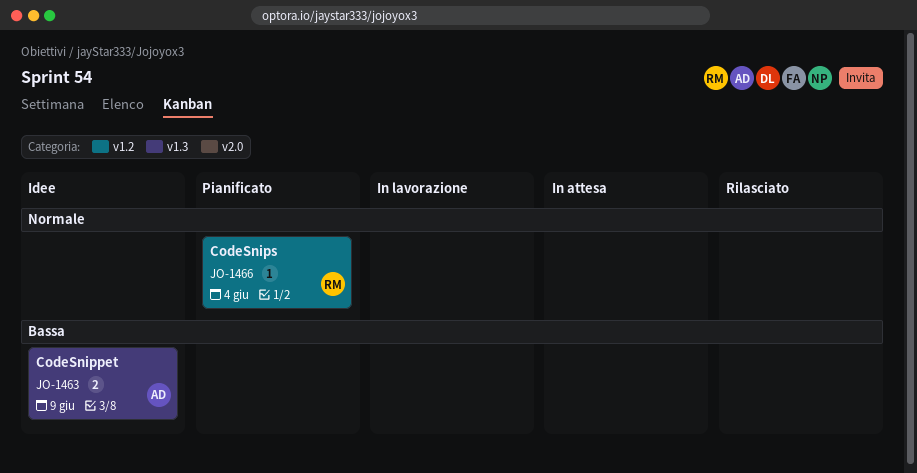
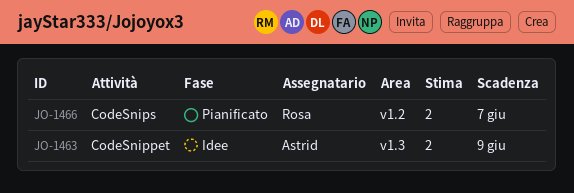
JO-1466, estimate: 1 -> 2
JO-1466, due: Jun 4 -> Jun 7

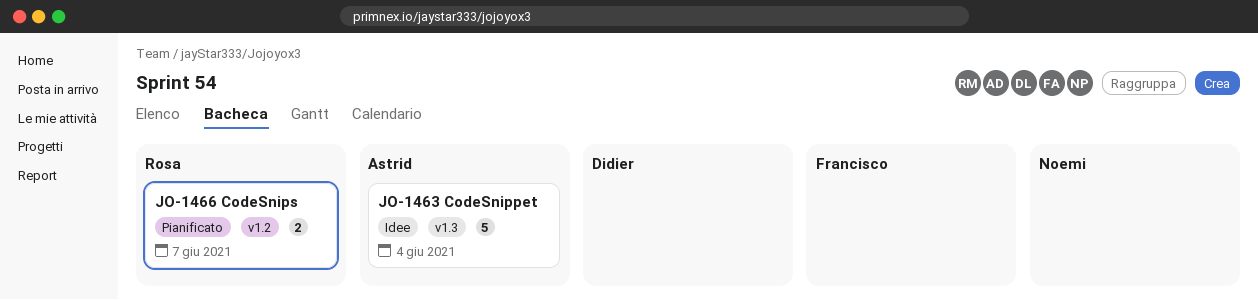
JO-1463, estimate: 2 -> 5
JO-1463, due: Jun 9 -> Jun 4

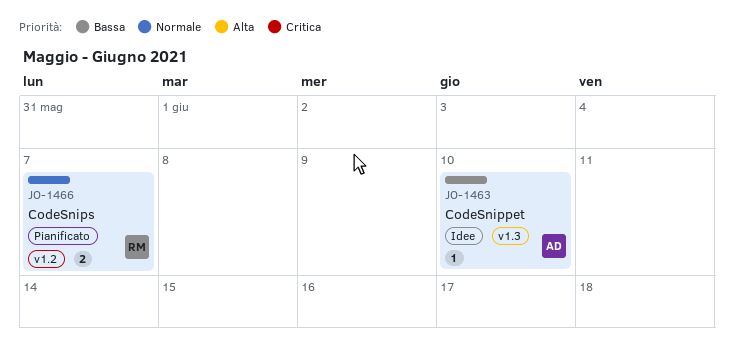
JO-1463, estimate: 5 -> 1
JO-1463, due: Jun 4 -> Jun 10

